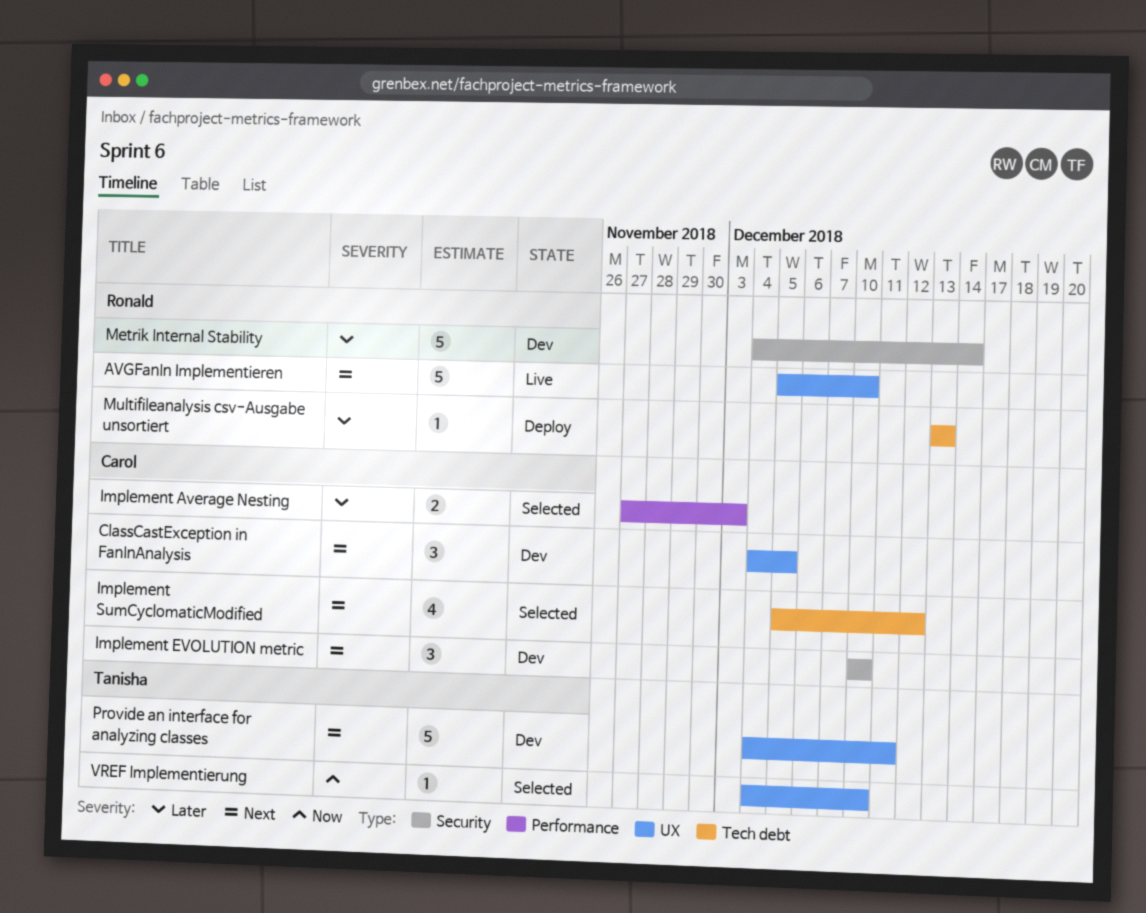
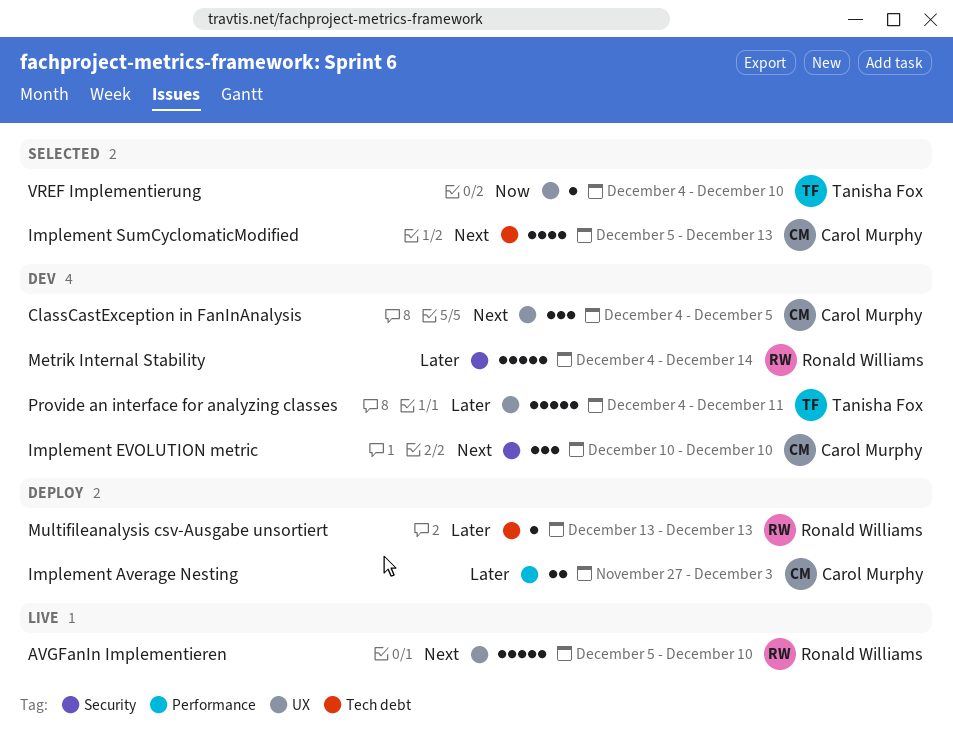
Implement Average Nesting, status: Selected -> Deploy
Implement SumCyclomaticModified, due: Dec 12 -> Dec 13
Provide an interface for analyzing classes, priority: Next -> Later

